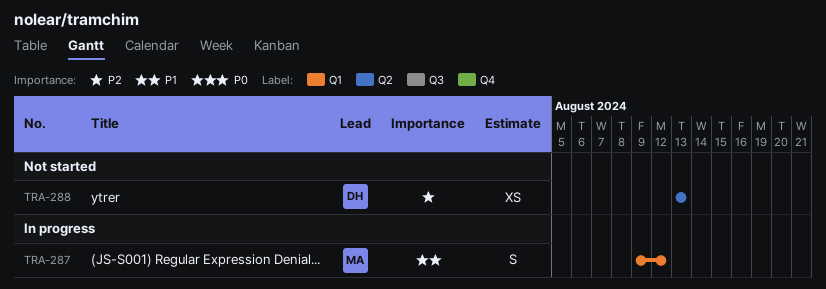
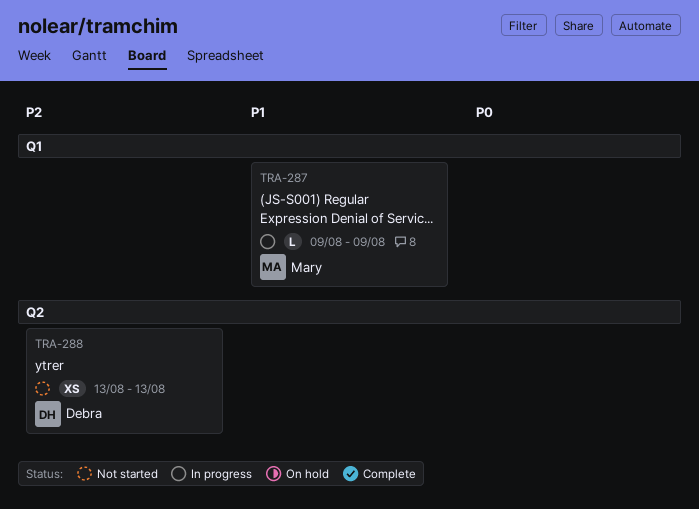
TRA-287, estimate: S -> L
TRA-287, due: Aug 12 -> Aug 9

